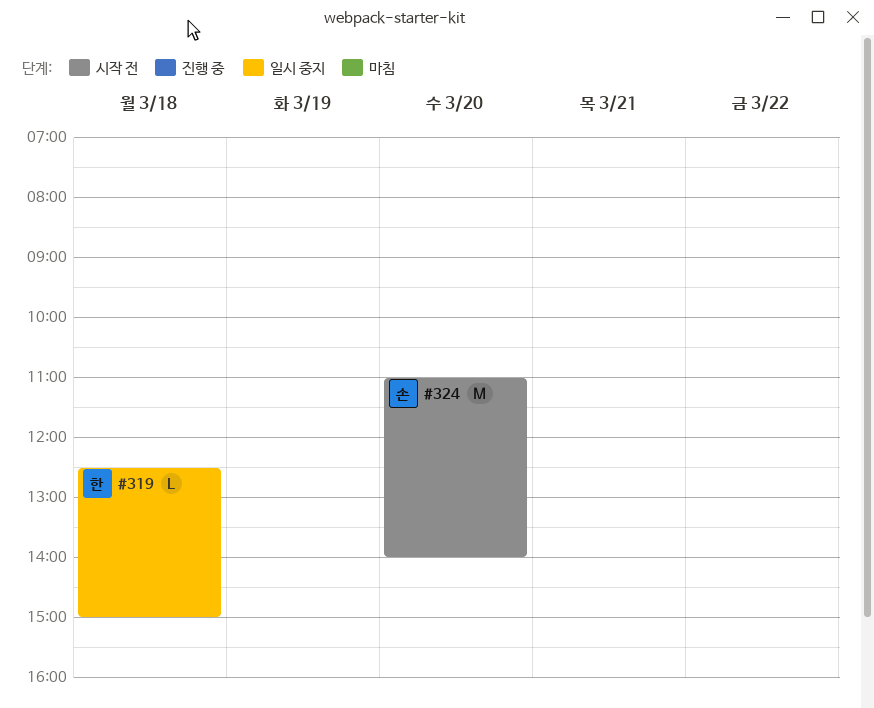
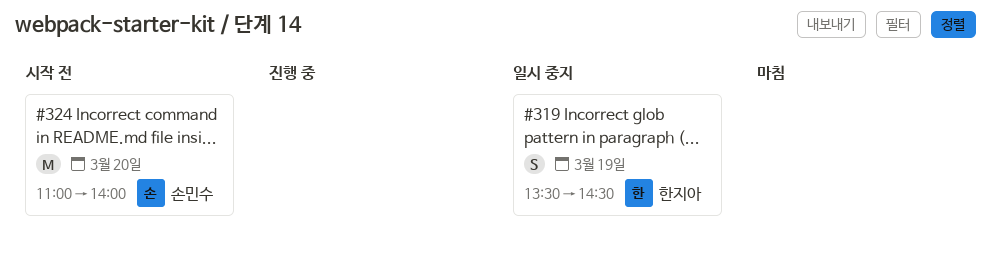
#319, estimate: L -> S
#319, day: Mar 18 -> Mar 19
#319, begins: 12:30 -> 13:30
#319, ends: 15:00 -> 14:30

